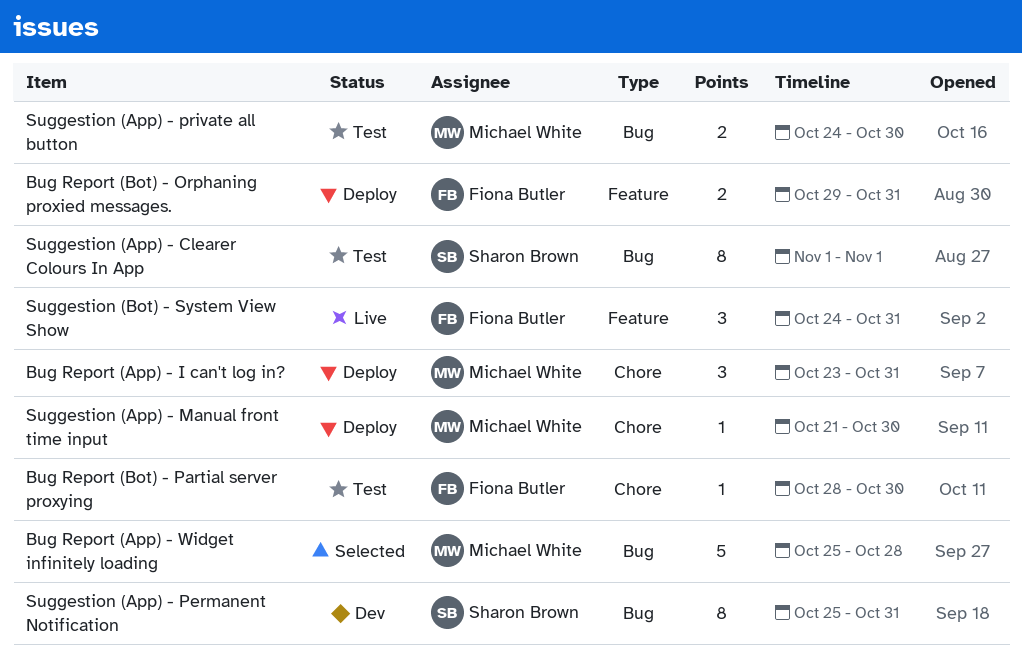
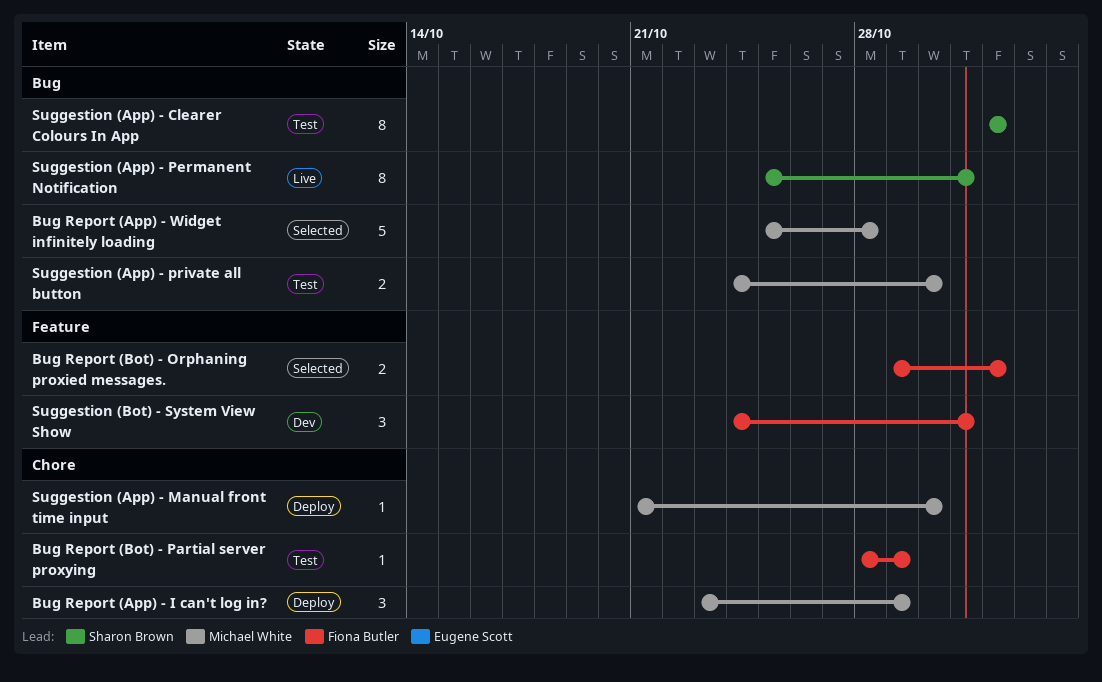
Bug Report (App) - I can't log in?, due: Oct 31 -> Oct 29
Bug Report (Bot) - Orphaning proxied messages., status: Deploy -> Selected
Bug Report (Bot) - Orphaning proxied messages., due: Oct 31 -> Nov 1
Bug Report (Bot) - Partial server proxying, due: Oct 30 -> Oct 29
Suggestion (App) - Permanent Notification, status: Dev -> Live
Suggestion (Bot) - System View Show, status: Live -> Dev

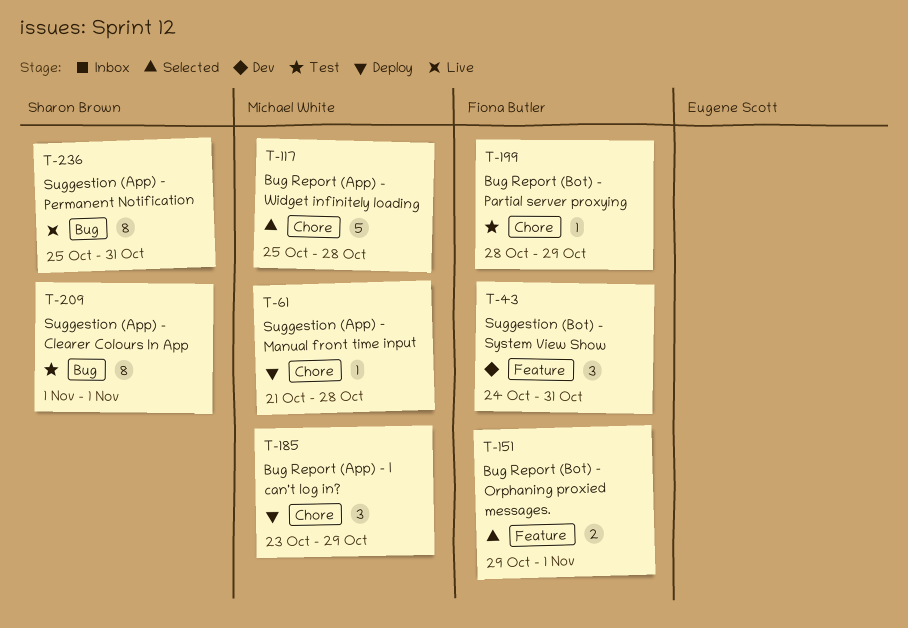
Bug Report (App) - Widget infinitely loading, label: Bug -> Chore
Suggestion (App) - Manual front time input, due: Oct 30 -> Oct 28
Suggestion (App) - private all button: present -> none

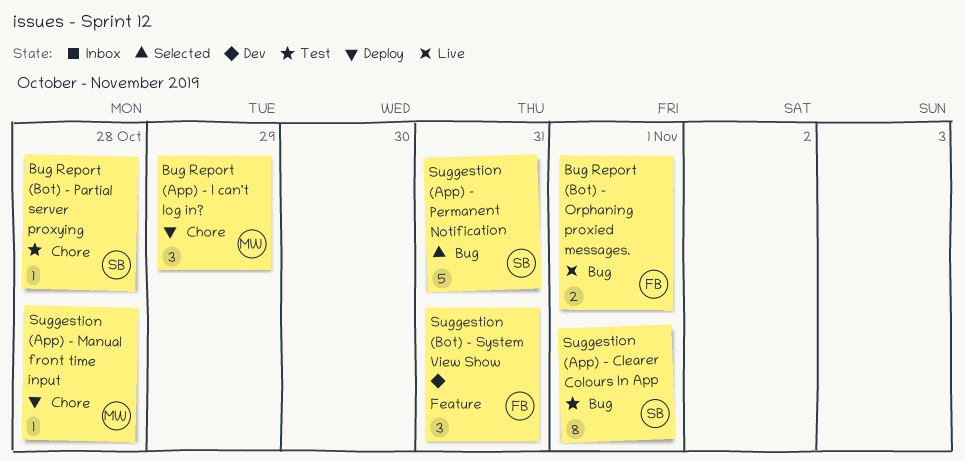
Bug Report (App) - Widget infinitely loading: present -> none
Bug Report (Bot) - Orphaning proxied messages., status: Selected -> Live
Bug Report (Bot) - Orphaning proxied messages., label: Feature -> Bug
Bug Report (Bot) - Partial server proxying, owner: Fiona Butler -> Sharon Brown
Bug Report (Bot) - Partial server proxying, due: Oct 29 -> Oct 28
Suggestion (App) - Permanent Notification, status: Live -> Selected
Suggestion (App) - Permanent Notification, estimate: 8 -> 5

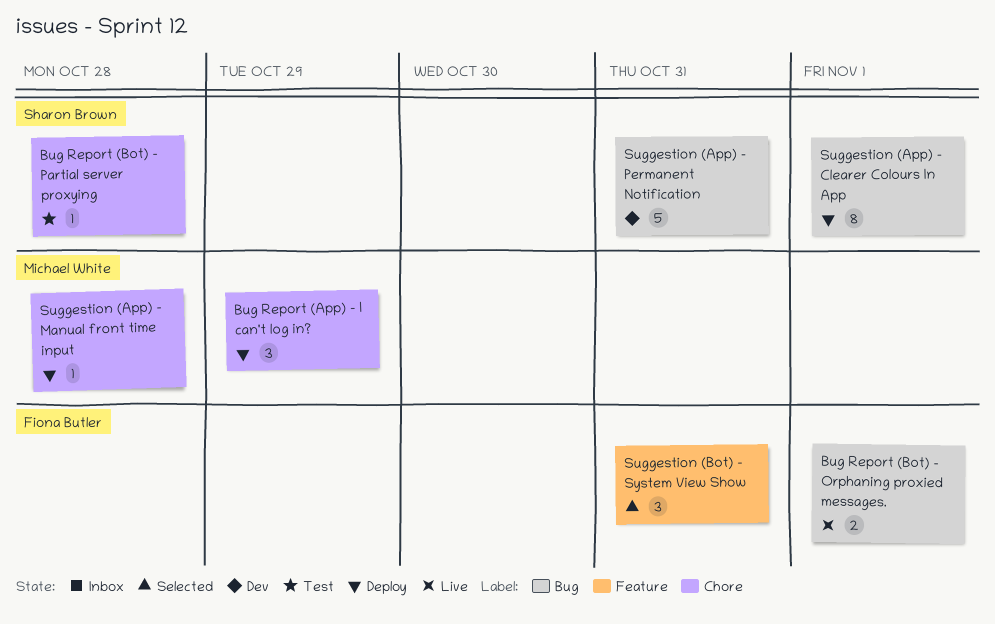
Suggestion (App) - Clearer Colours In App, status: Test -> Deploy
Suggestion (App) - Permanent Notification, status: Selected -> Dev
Suggestion (Bot) - System View Show, status: Dev -> Selected

